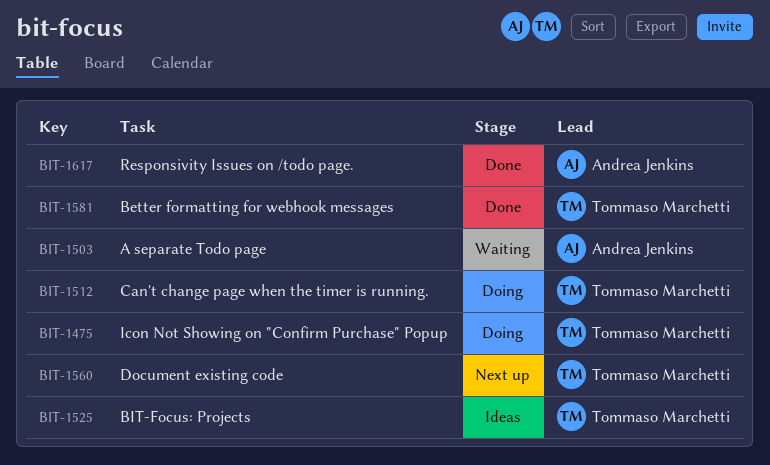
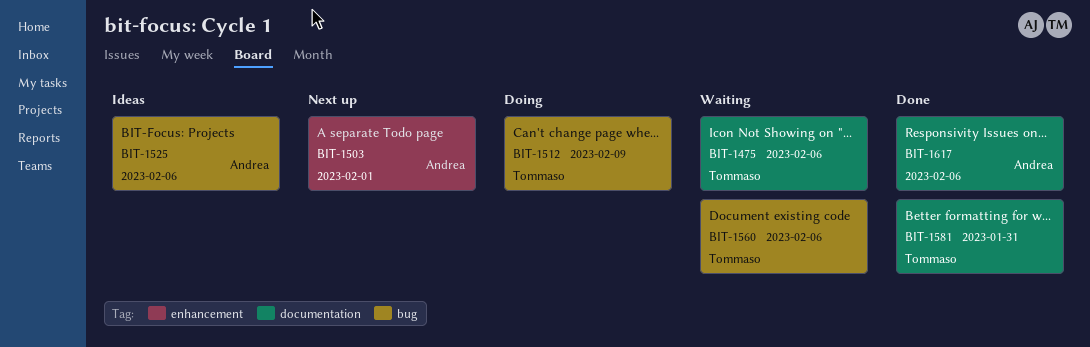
BIT-1475, status: Doing -> Waiting
BIT-1503, status: Waiting -> Next up
BIT-1525, owner: Tommaso Marchetti -> Andrea Jenkins
BIT-1560, status: Next up -> Waiting

